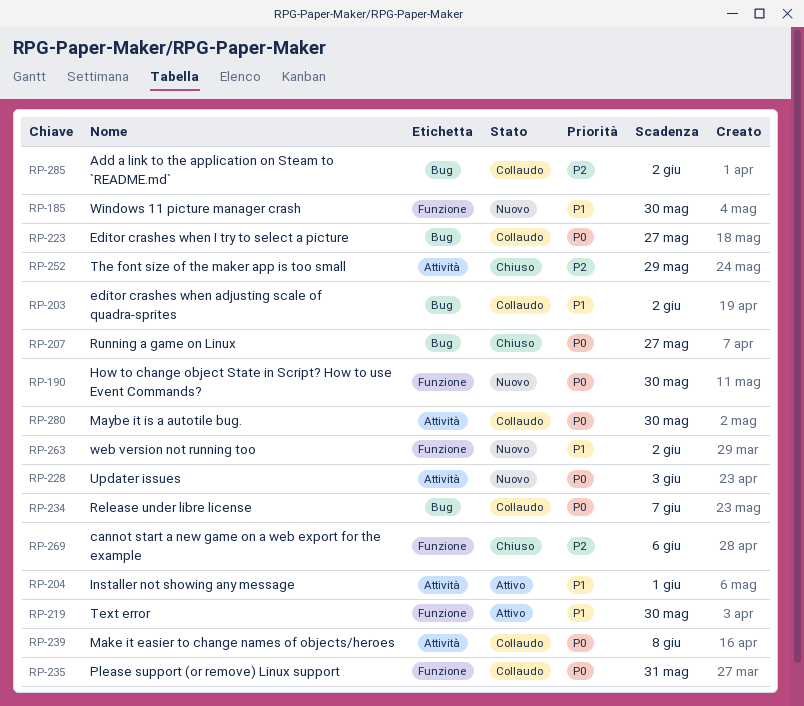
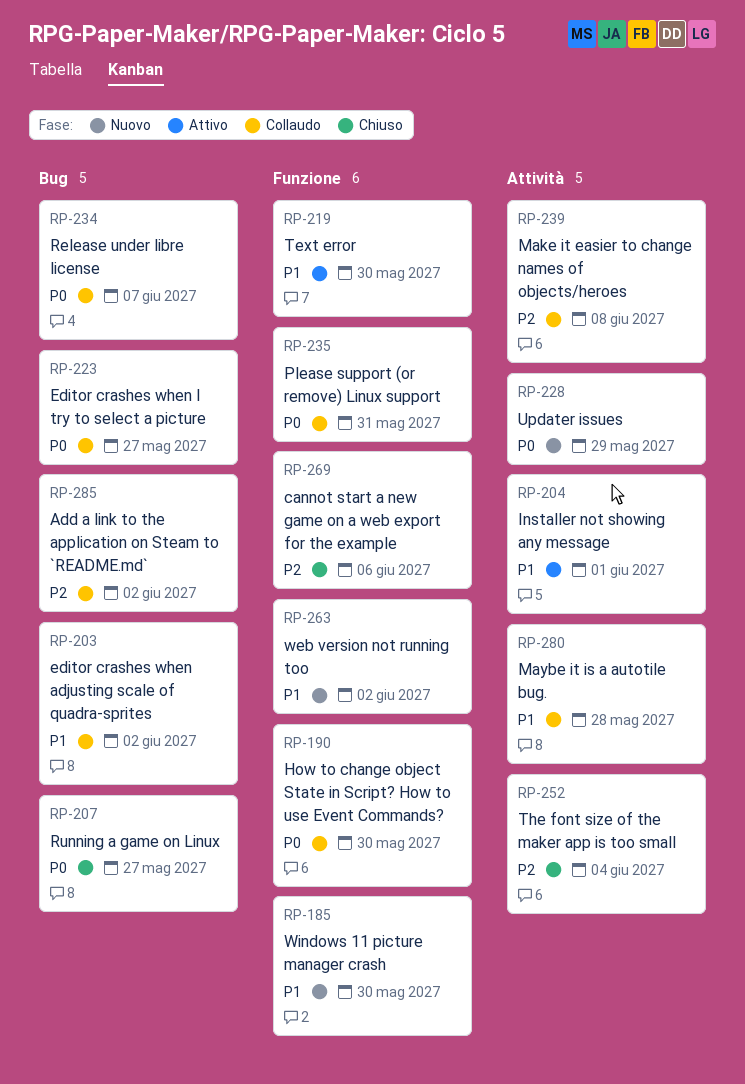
RP-190, status: Nuovo -> Collaudo
RP-228, due: Jun 3 -> May 29
RP-239, priority: P0 -> P2
RP-252, due: May 29 -> Jun 4
RP-280, priority: P0 -> P1
RP-280, due: May 30 -> May 28

